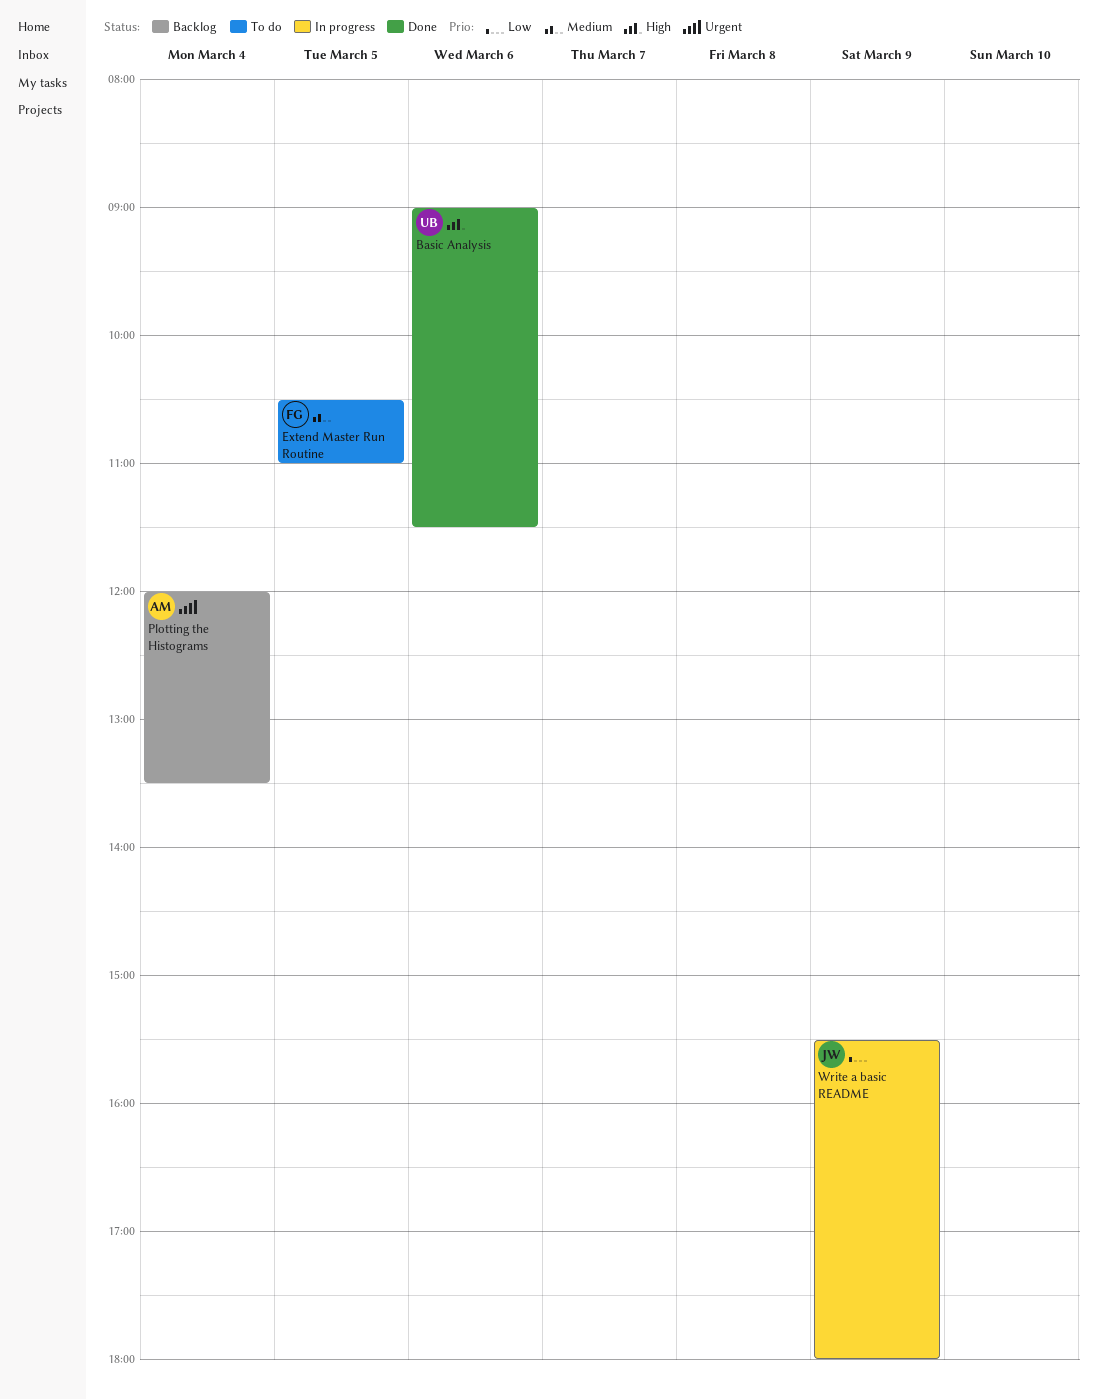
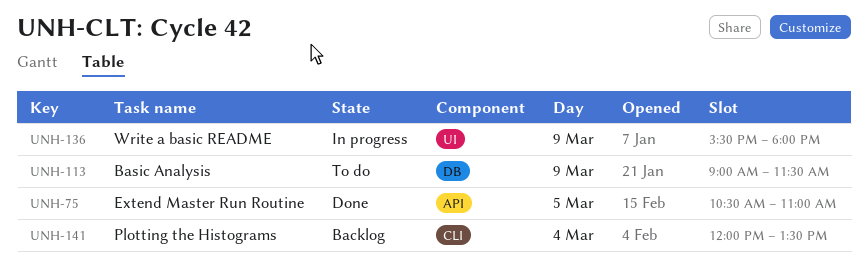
Basic Analysis, status: Done -> To do
Basic Analysis, day: Mar 6 -> Mar 9
Extend Master Run Routine, status: To do -> Done

